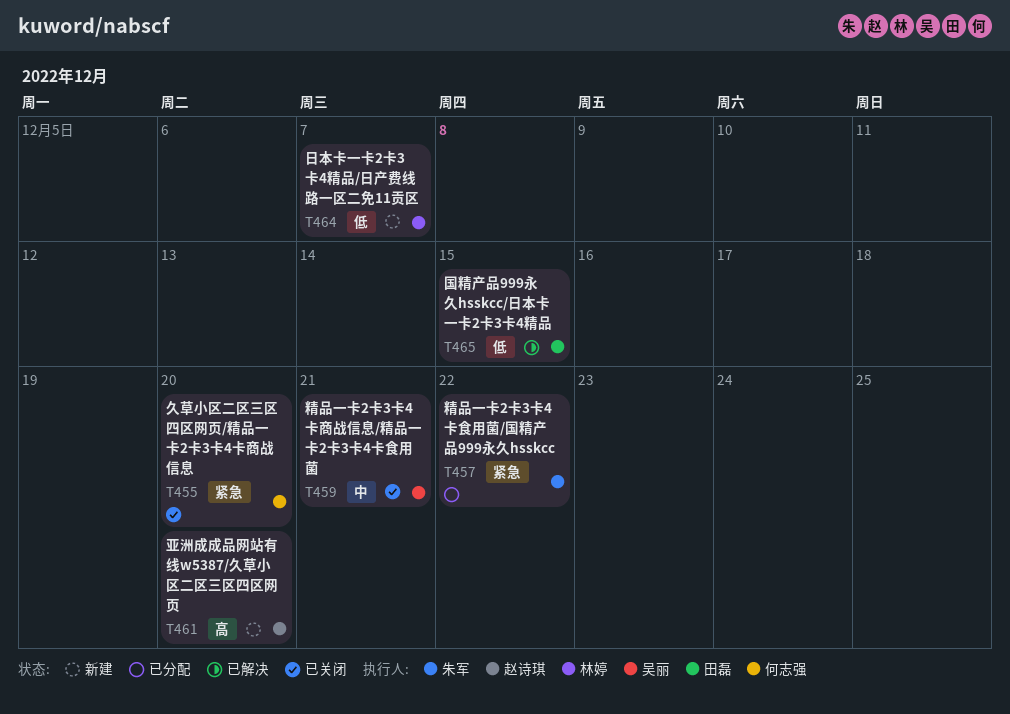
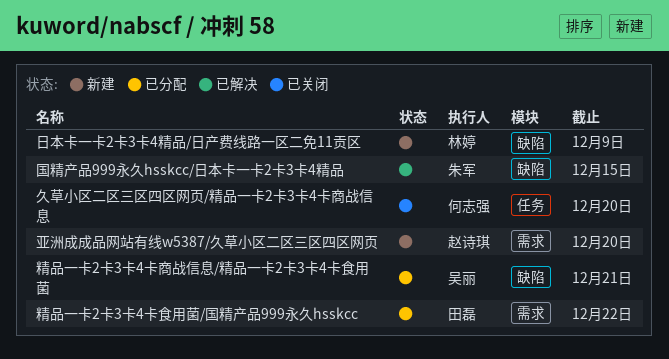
国精产品999永久hsskcc/日本卡一卡2卡3卡4精品, owner: 田磊 -> 朱军
日本卡一卡2卡3卡4精品/日产费线路一区二免11贡区, due: Dec 7 -> Dec 9
精品一卡2卡3卡4卡商战信息/精品一卡2卡3卡4卡食用菌, status: 已关闭 -> 已分配
精品一卡2卡3卡4卡食用菌/国精产品999永久hsskcc, owner: 朱军 -> 田磊

